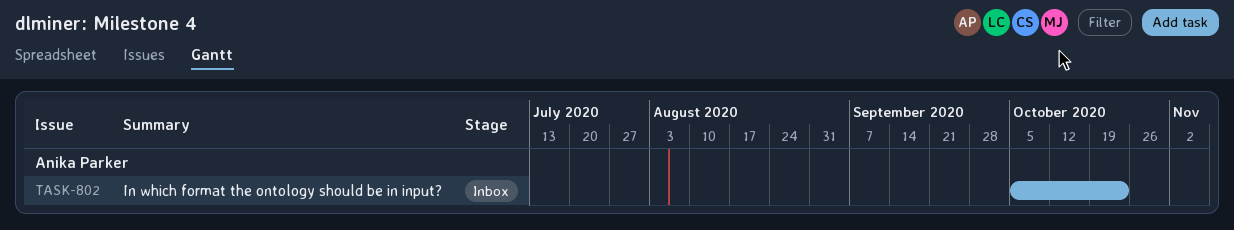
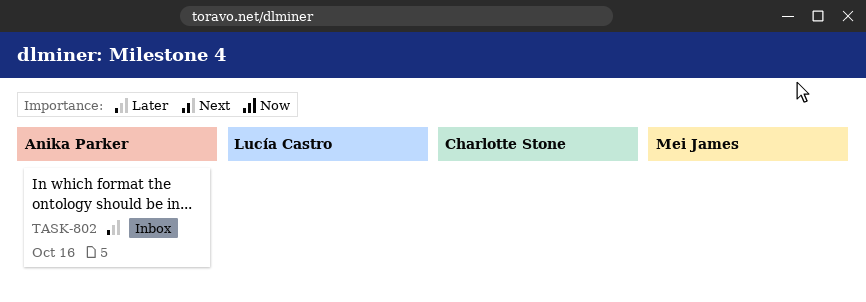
TASK-802, due: Oct 23 -> Oct 16

